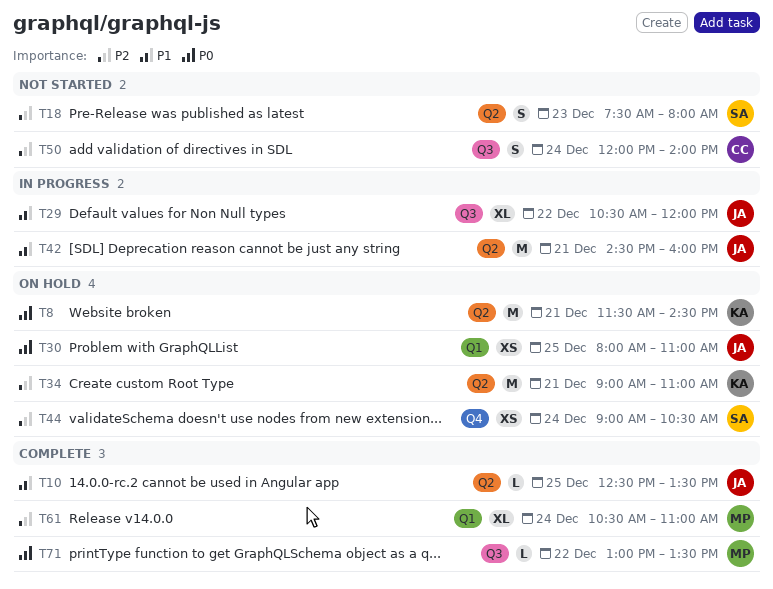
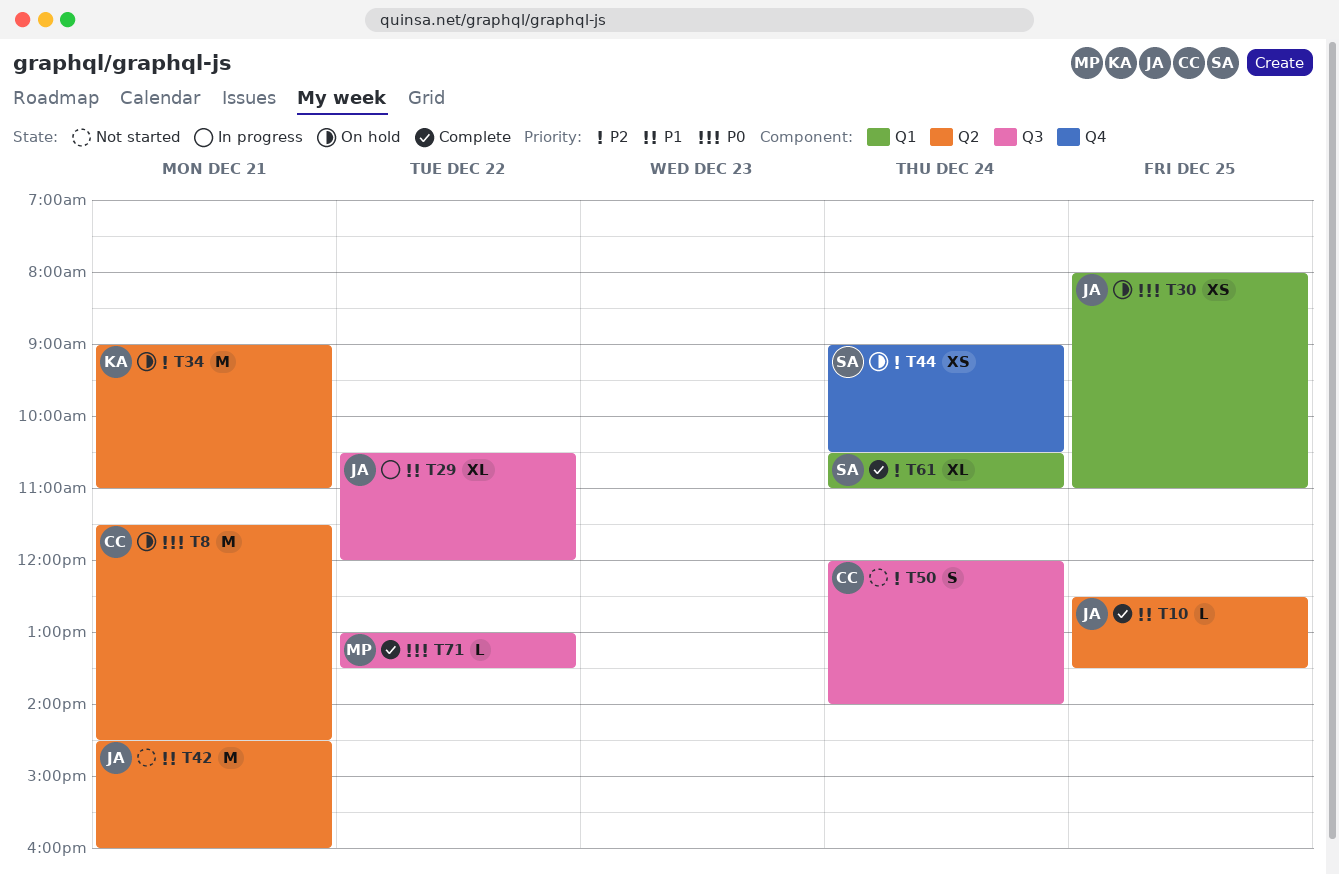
T8, owner: KA -> CC
T18: present -> none
T42, status: In progress -> Not started
T61, owner: MP -> SA

